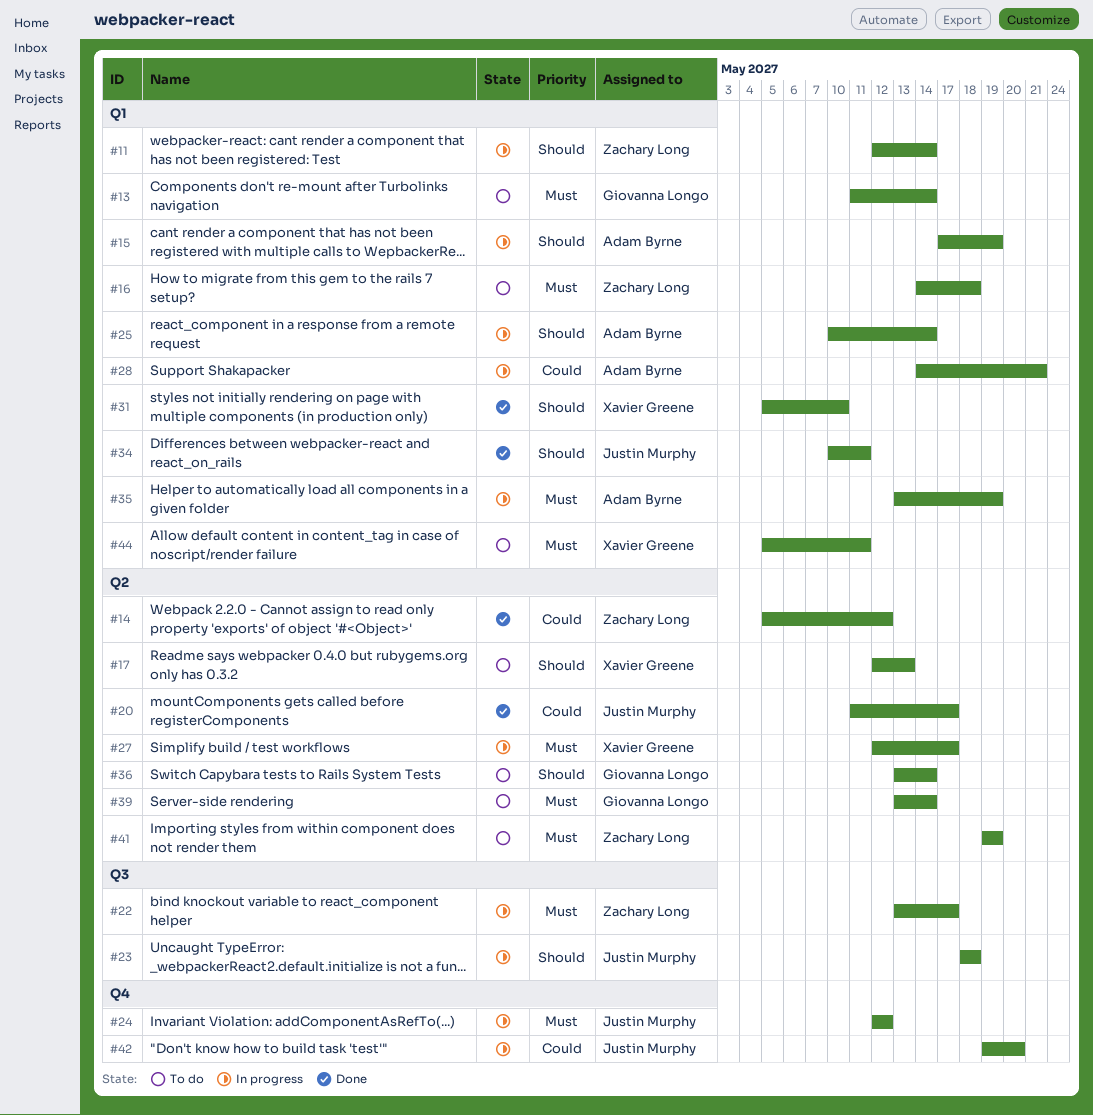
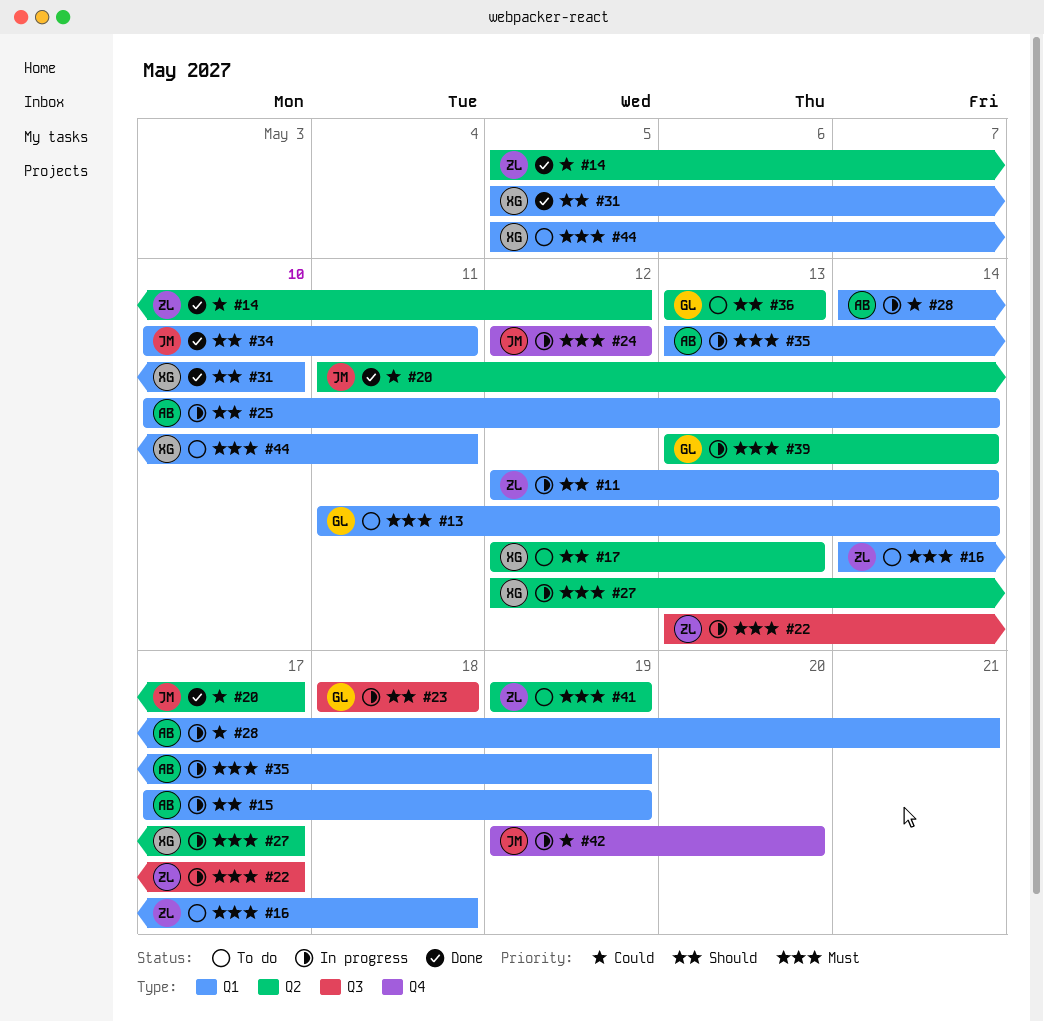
#23, owner: Justin Murphy -> Giovanna Longo
#36, due: May 14 -> May 13
#39, status: To do -> In progress

